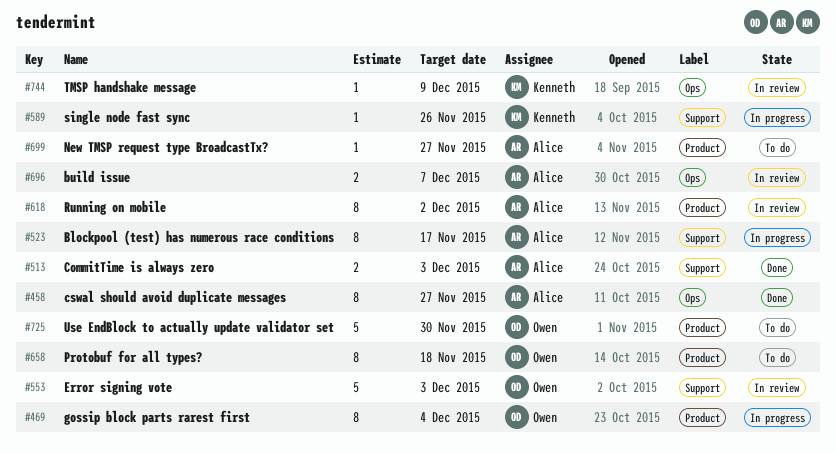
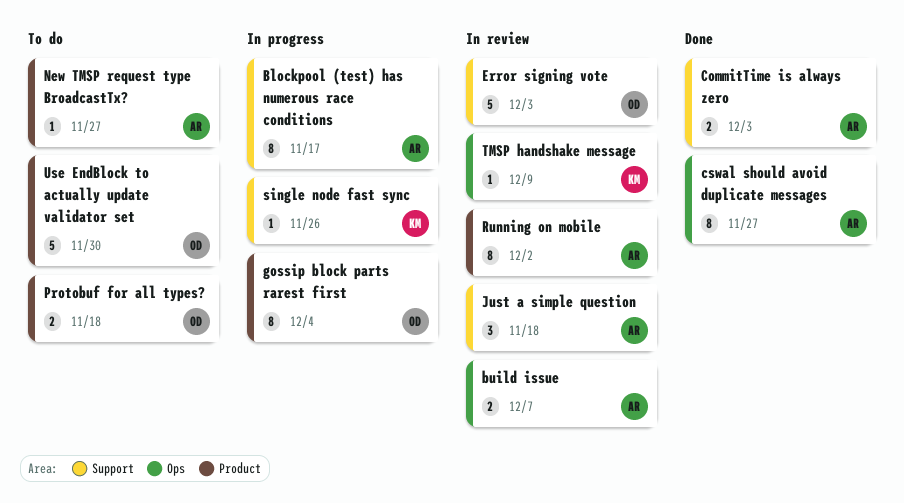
Just a simple question: none -> present
Protobuf for all types?, estimate: 8 -> 2

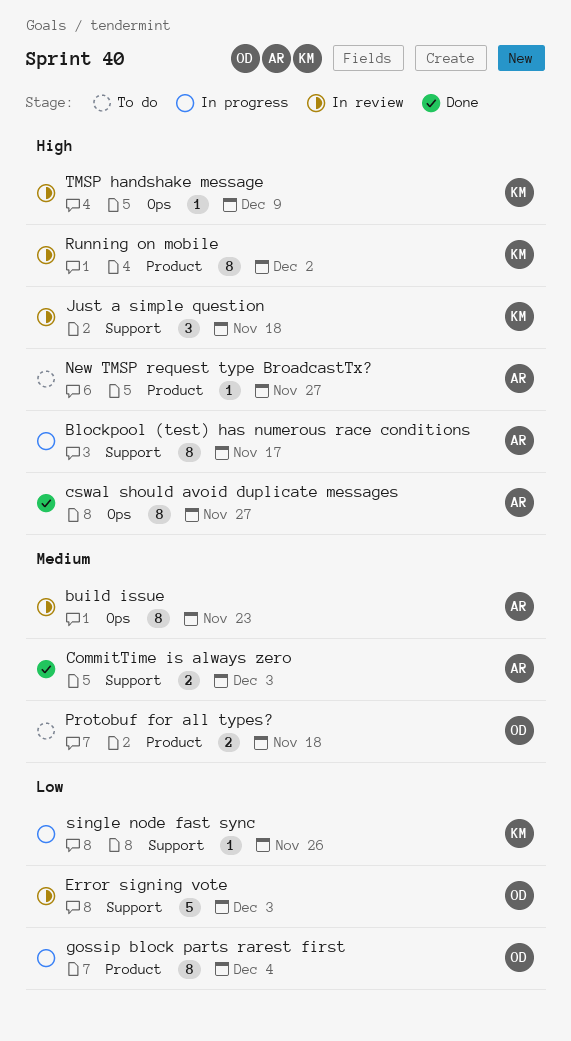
build issue, estimate: 2 -> 8
build issue, due: Dec 7 -> Nov 23
Just a simple question, owner: AR -> KM
Running on mobile, owner: AR -> KM
Use EndBlock to actually update validator set: present -> none

